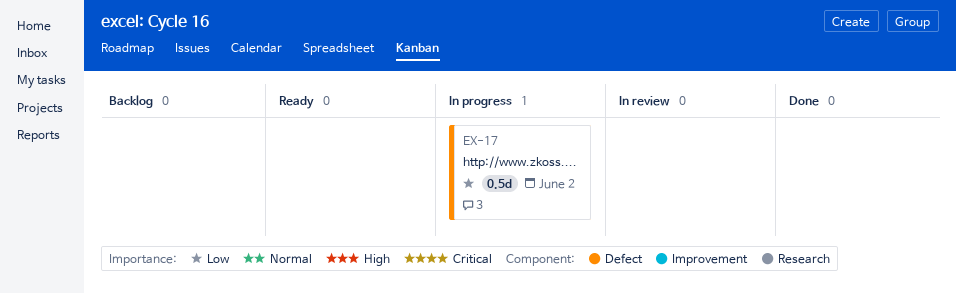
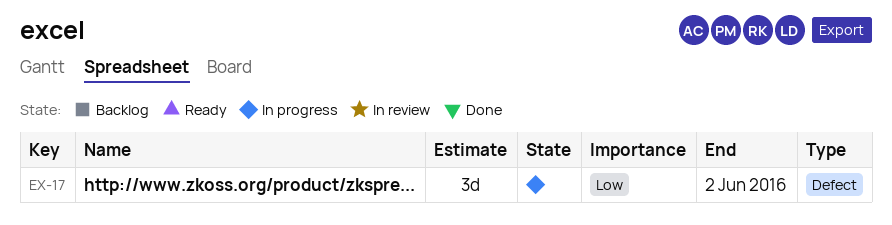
EX-17, estimate: 0.5d -> 3d

